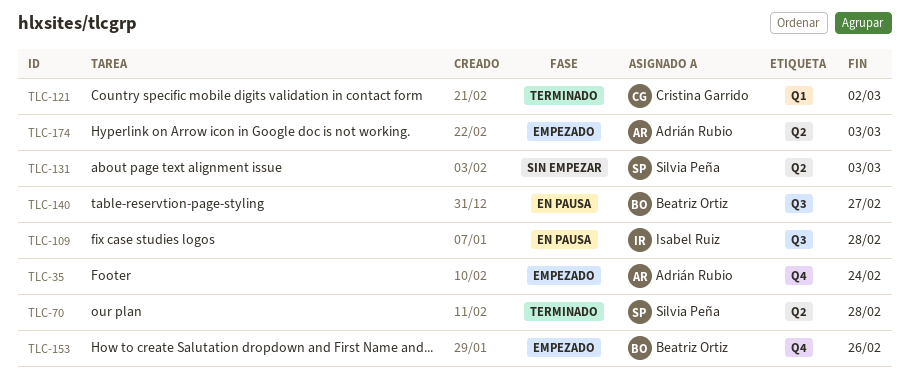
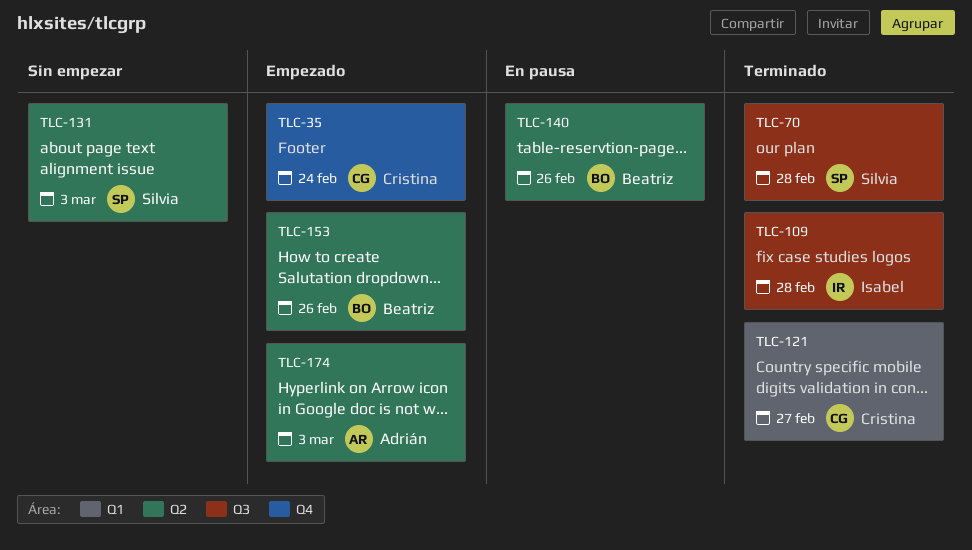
TLC-35, owner: Adrián Rubio -> Cristina Garrido
TLC-70, label: Q2 -> Q3
TLC-109, status: En pausa -> Terminado
TLC-121, due: Mar 2 -> Feb 27
TLC-140, label: Q3 -> Q2
TLC-140, due: Feb 27 -> Feb 26
TLC-153, label: Q4 -> Q2

